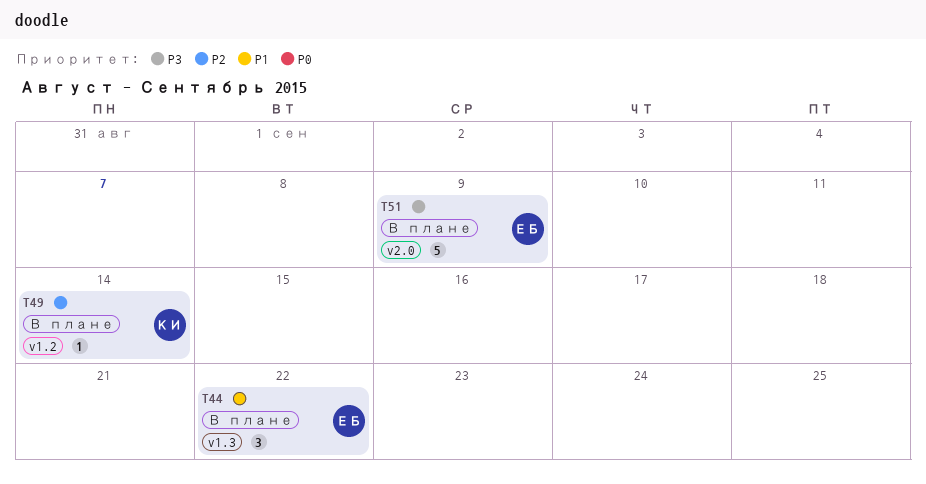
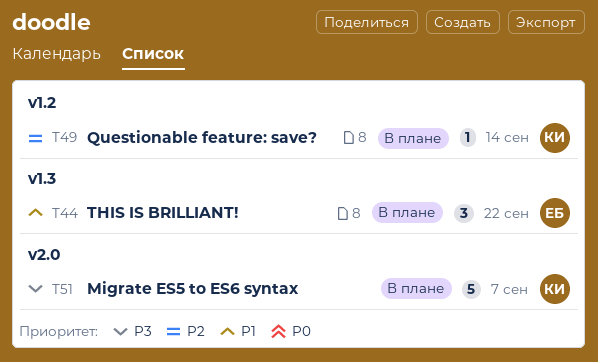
T51, owner: ЕБ -> КИ
T51, due: Sep 9 -> Sep 7

